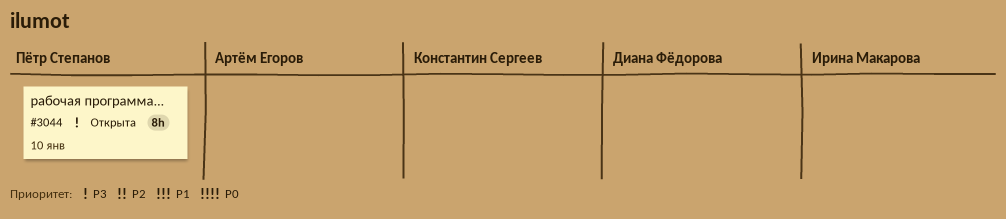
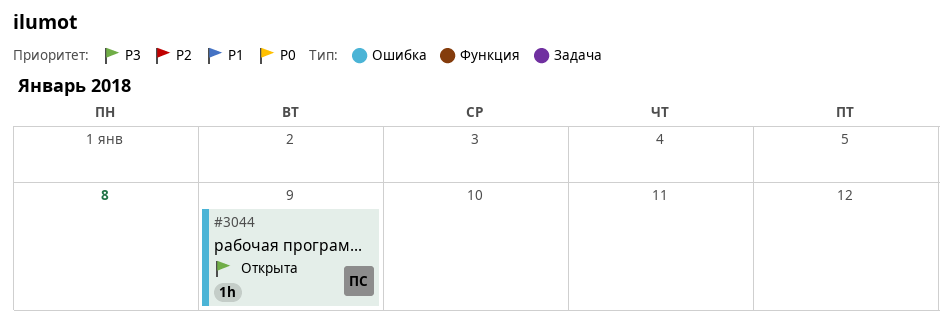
#3044, estimate: 8h -> 1h
#3044, due: Jan 10 -> Jan 9

